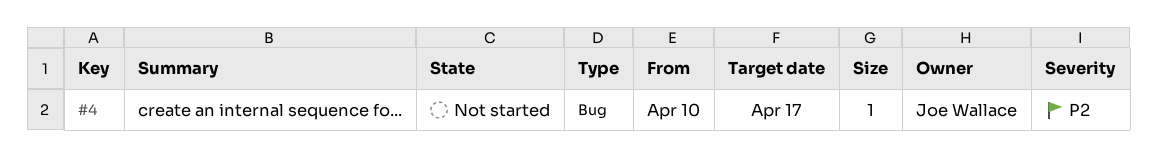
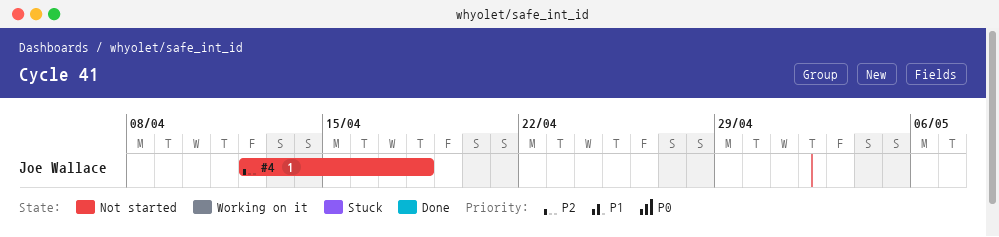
#4, start: Apr 10 -> Apr 12
#4, due: Apr 17 -> Apr 18

